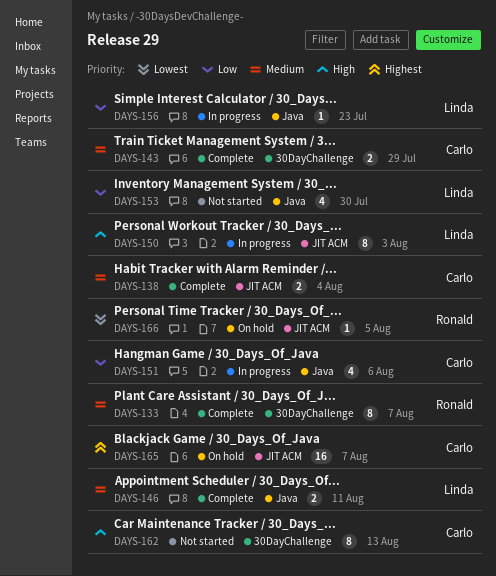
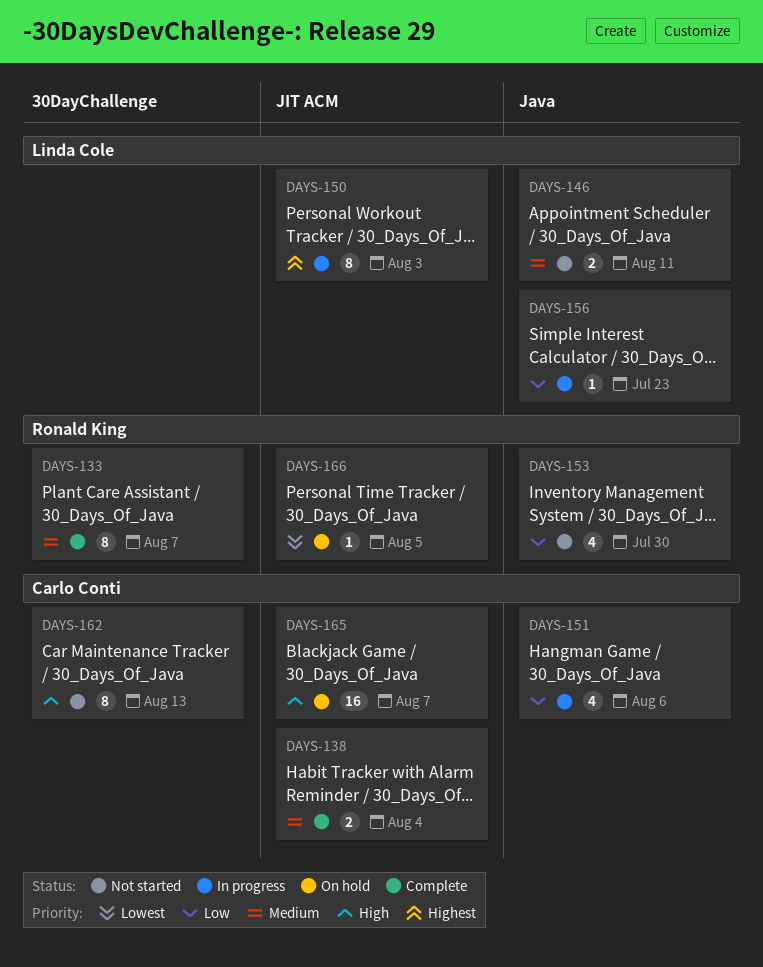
DAYS-143: present -> none
DAYS-146, status: Complete -> Not started
DAYS-150, priority: High -> Highest
DAYS-153, owner: Linda Cole -> Ronald King
DAYS-165, priority: Highest -> High

